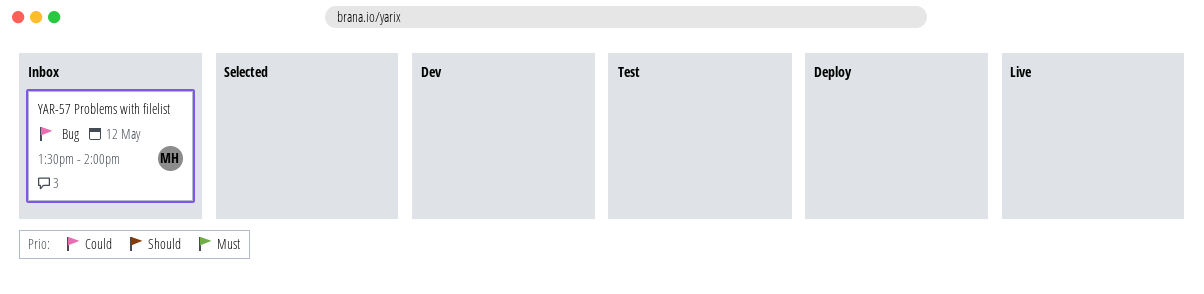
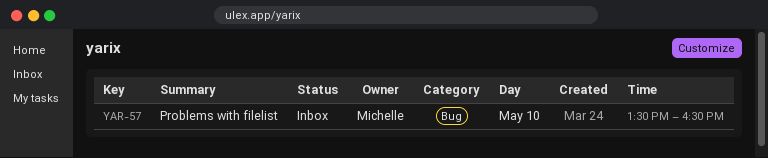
YAR-57, day: May 12 -> May 10
YAR-57, ends: 14:00 -> 16:30

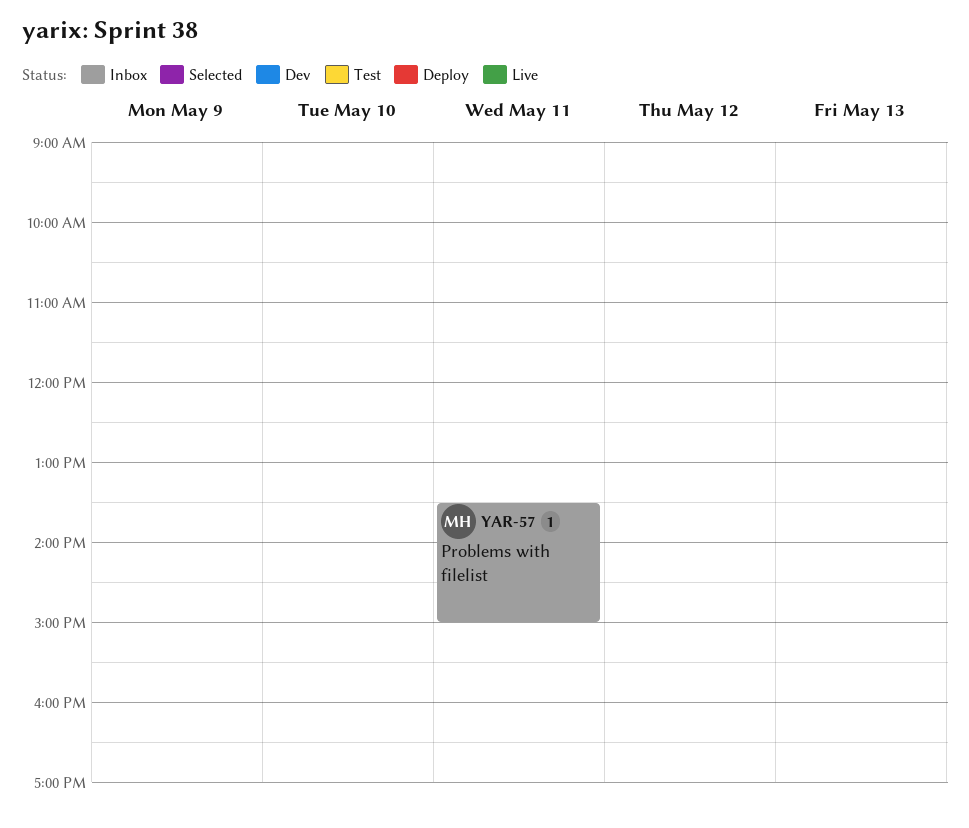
YAR-57, day: May 10 -> May 11
YAR-57, ends: 16:30 -> 15:00

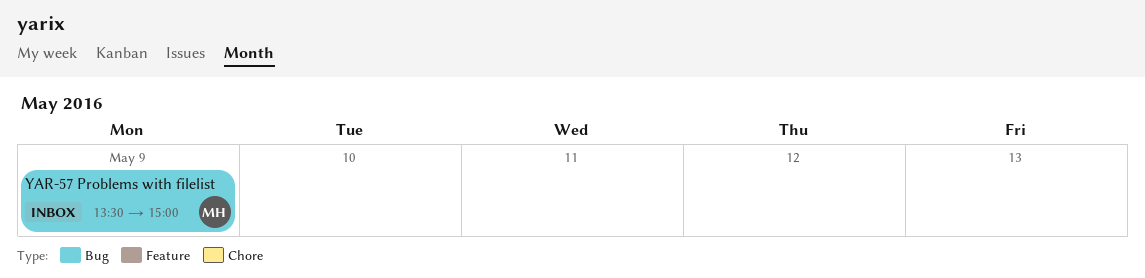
YAR-57, day: May 11 -> May 9

